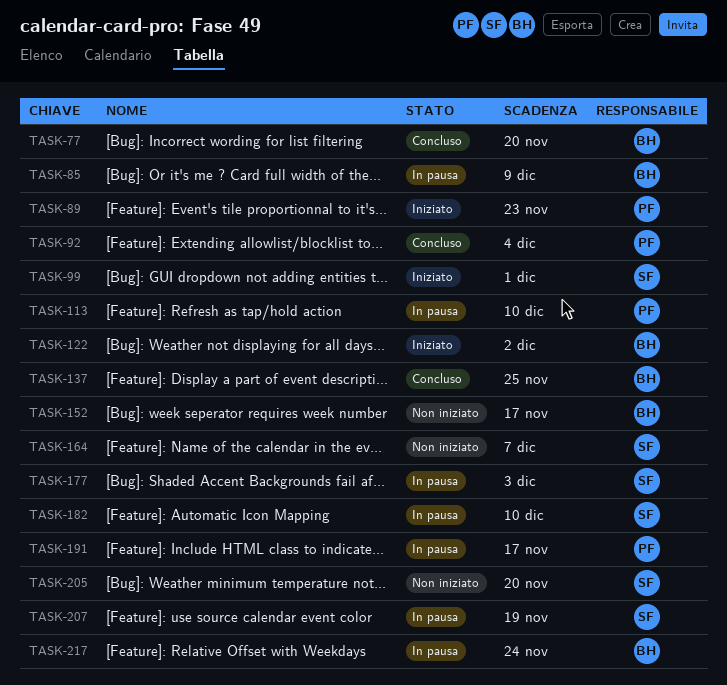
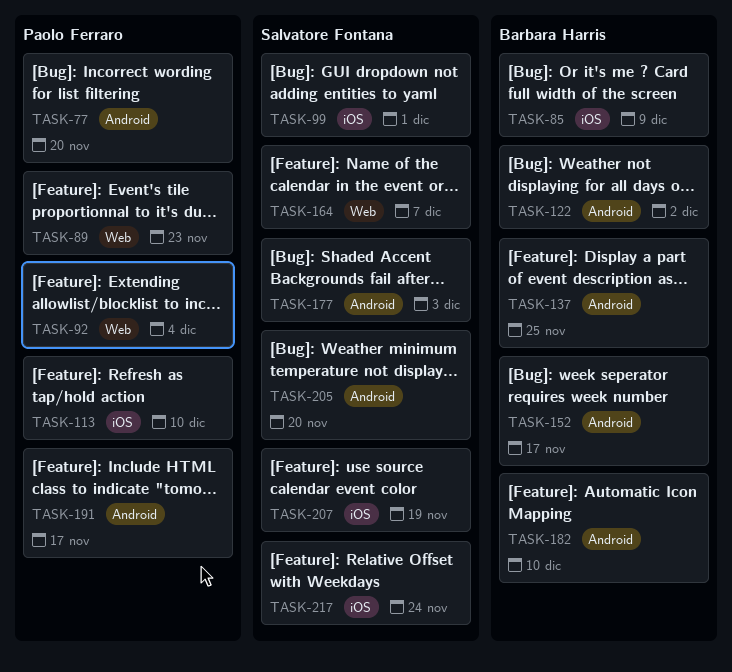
TASK-77, owner: Barbara Harris -> Paolo Ferraro
TASK-182, owner: Salvatore Fontana -> Barbara Harris
TASK-217, owner: Barbara Harris -> Salvatore Fontana

